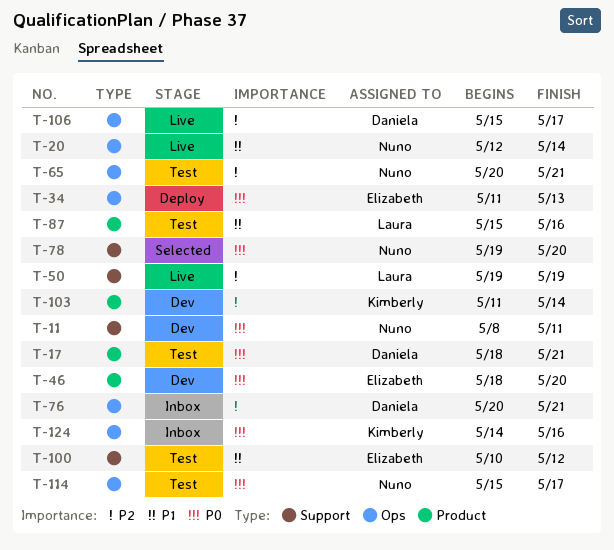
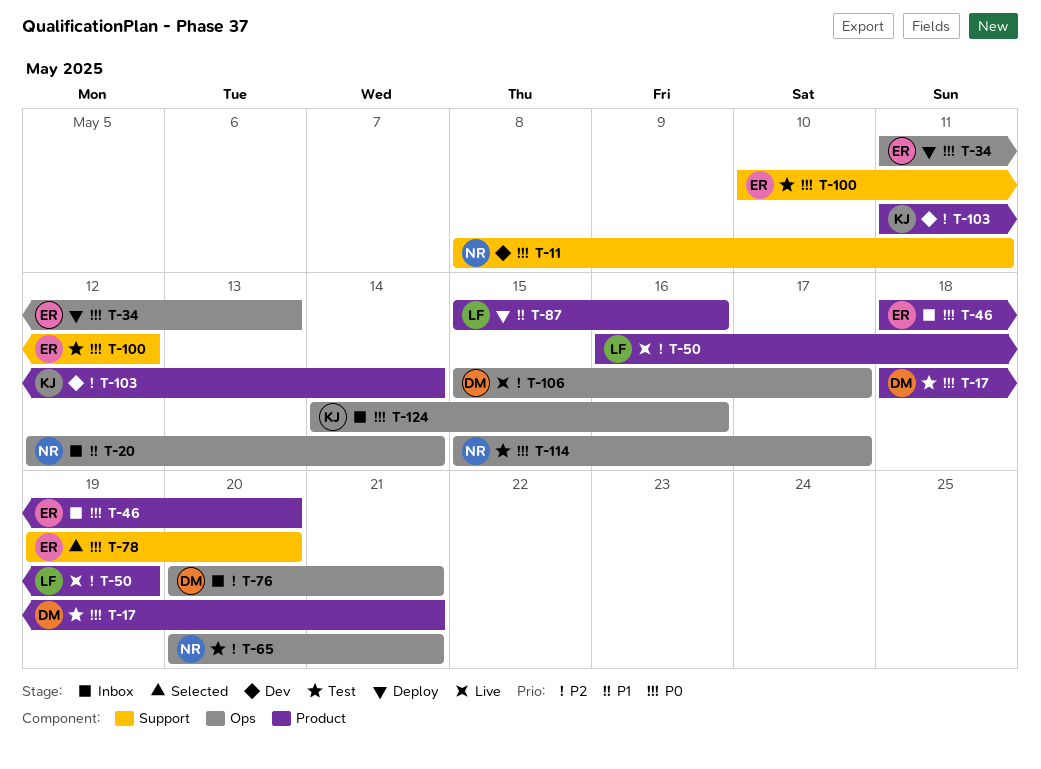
T-20, status: Live -> Inbox
T-46, status: Dev -> Inbox
T-50, label: Support -> Product
T-50, start: May 19 -> May 16
T-78, owner: Nuno -> Elizabeth
T-87, status: Test -> Deploy
T-100, priority: P1 -> P0

